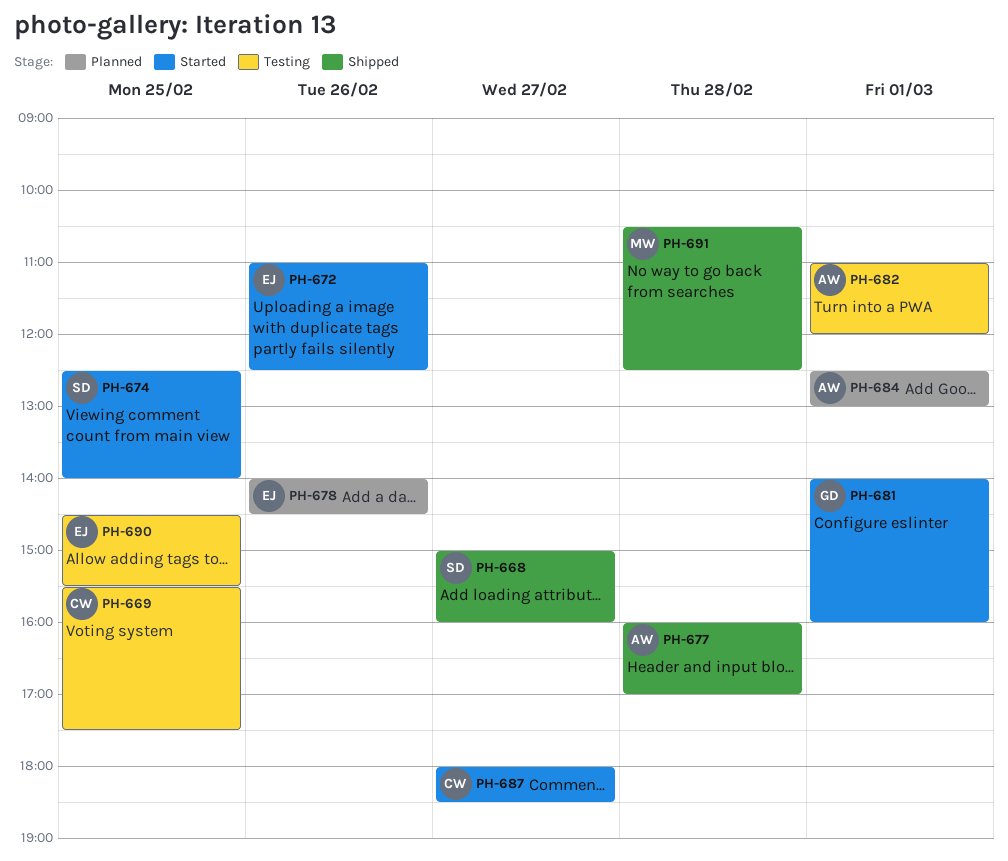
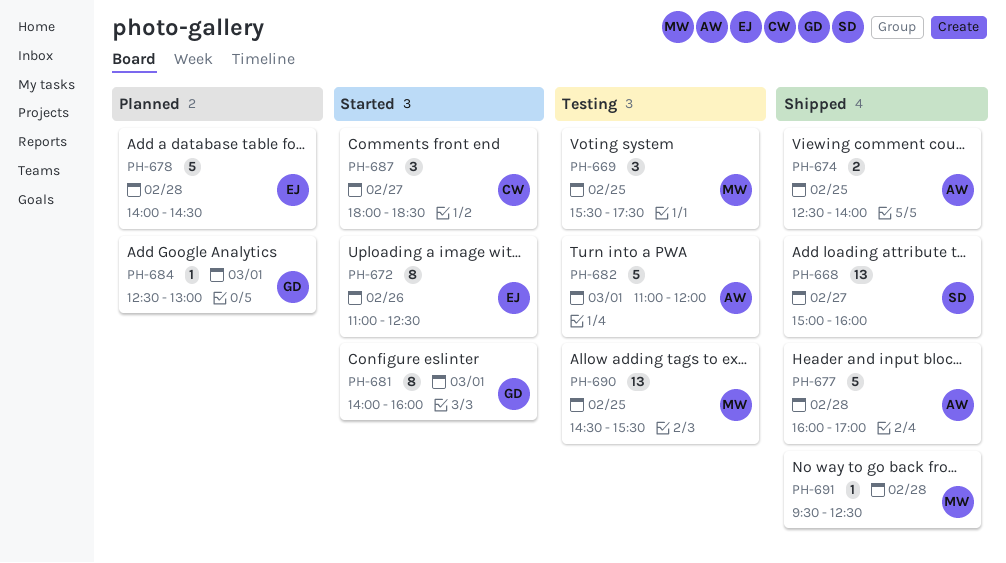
PH-669, owner: CW -> MW
PH-674, status: Started -> Shipped
PH-674, owner: SD -> AW
PH-678, day: Feb 26 -> Feb 28
PH-684, owner: AW -> GD
PH-690, owner: EJ -> MW
PH-691, begins: 10:30 -> 09:30

